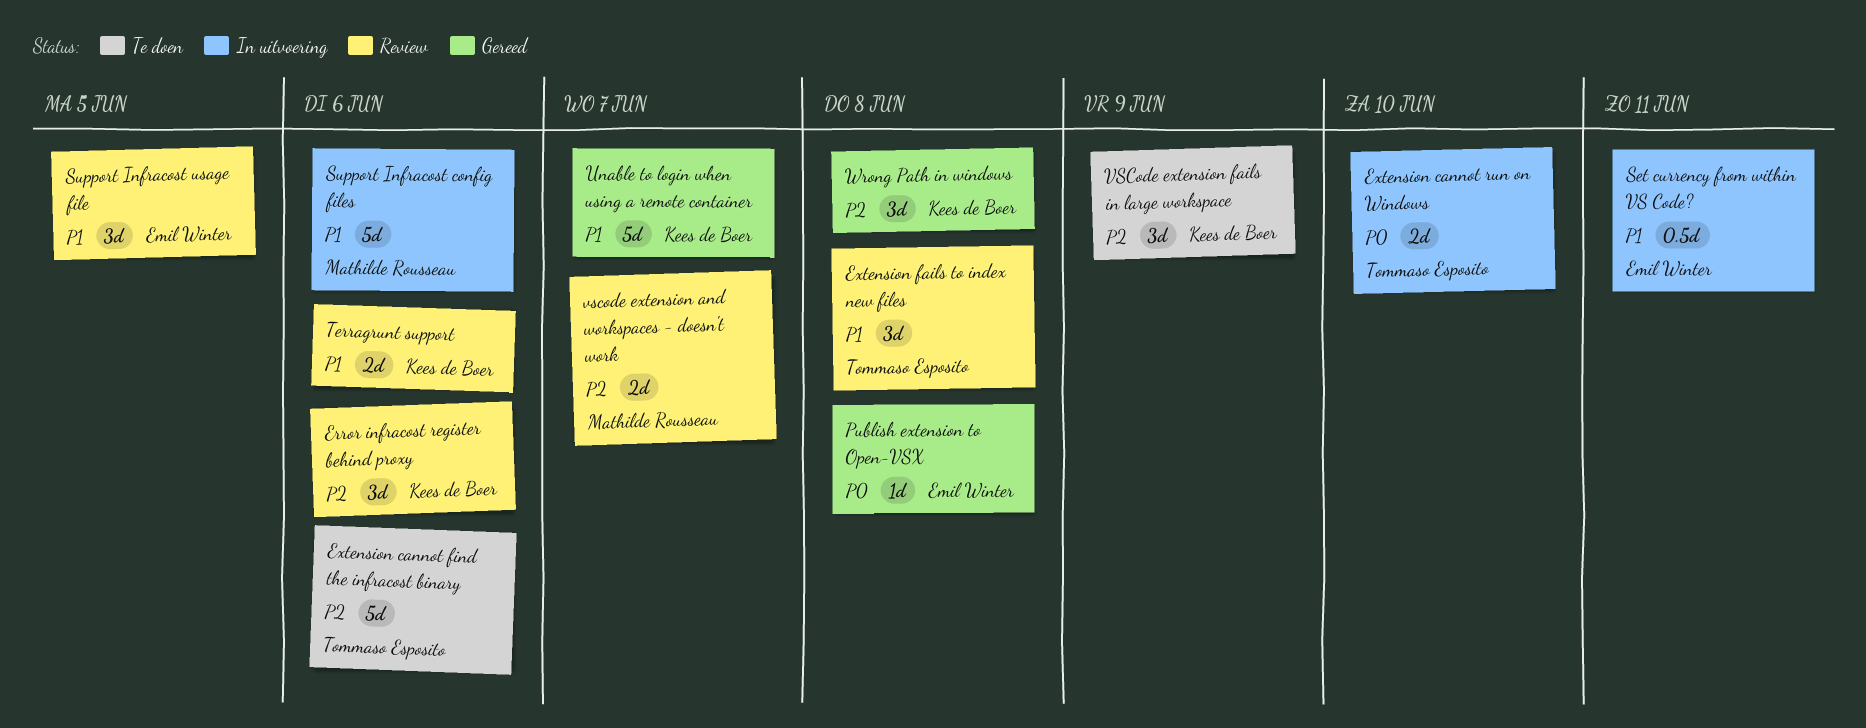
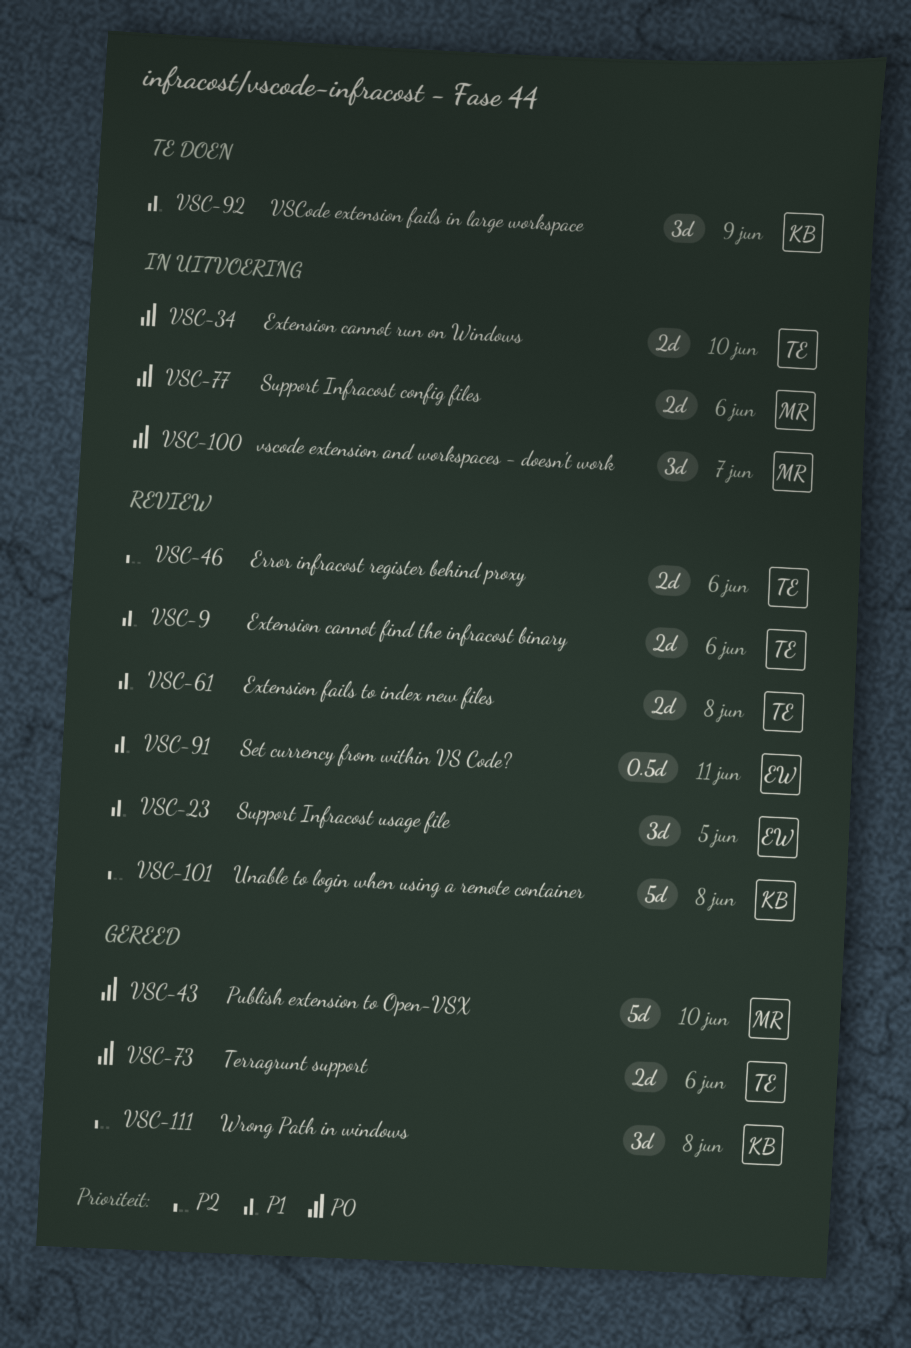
Error infracost register behind proxy, owner: Kees de Boer -> Tommaso Esposito
Error infracost register behind proxy, estimate: 3d -> 2d
Extension cannot find the infracost binary, status: Te doen -> Review
Extension cannot find the infracost binary, priority: P2 -> P1
Extension cannot find the infracost binary, estimate: 5d -> 2d
Extension fails to index new files, estimate: 3d -> 2d
Publish extension to Open-VSX, owner: Emil Winter -> Mathilde Rousseau
Publish extension to Open-VSX, estimate: 1d -> 5d
Publish extension to Open-VSX, due: Jun 8 -> Jun 10
Set currency from within VS Code?, status: In uitvoering -> Review
Support Infracost config files, priority: P1 -> P0
Support Infracost config files, estimate: 5d -> 2d
Terragrunt support, status: Review -> Gereed
Terragrunt support, owner: Kees de Boer -> Tommaso Esposito
Terragrunt support, priority: P1 -> P0
Unable to login when using a remote container, status: Gereed -> Review
Unable to login when using a remote container, priority: P1 -> P2
Unable to login when using a remote container, due: Jun 7 -> Jun 8
vscode extension and workspaces - doesn't work, status: Review -> In uitvoering
vscode extension and workspaces - doesn't work, priority: P2 -> P0
vscode extension and workspaces - doesn't work, estimate: 2d -> 3d
VSCode extension fails in large workspace, priority: P2 -> P1

